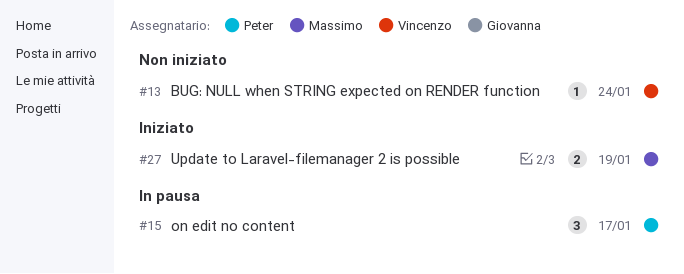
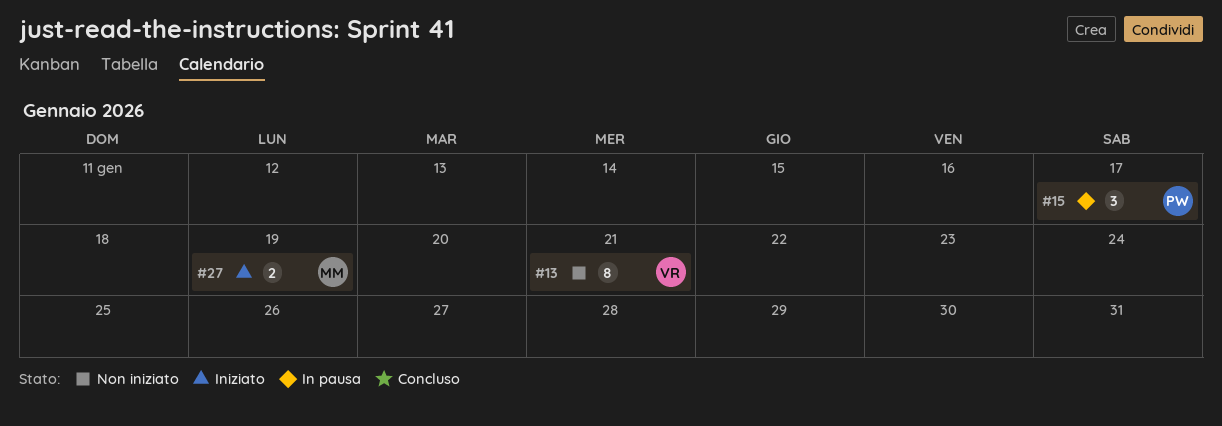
#13, estimate: 1 -> 8
#13, due: Jan 24 -> Jan 21

